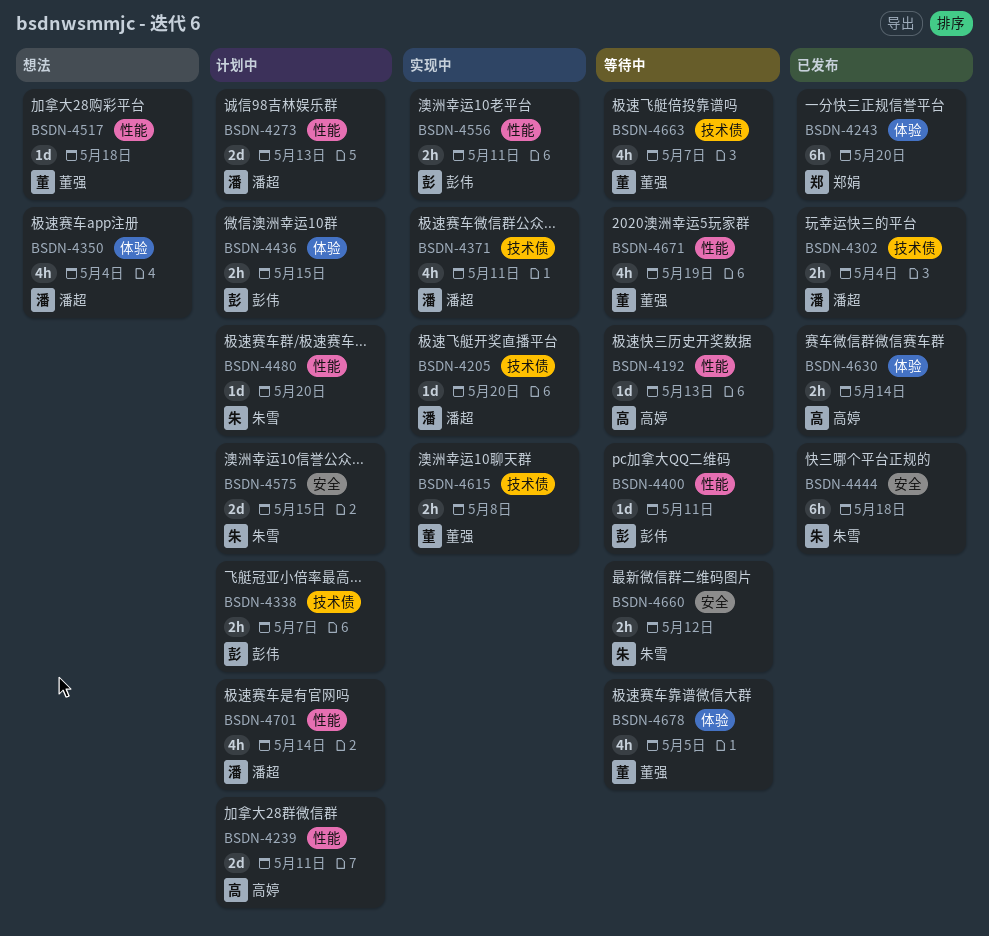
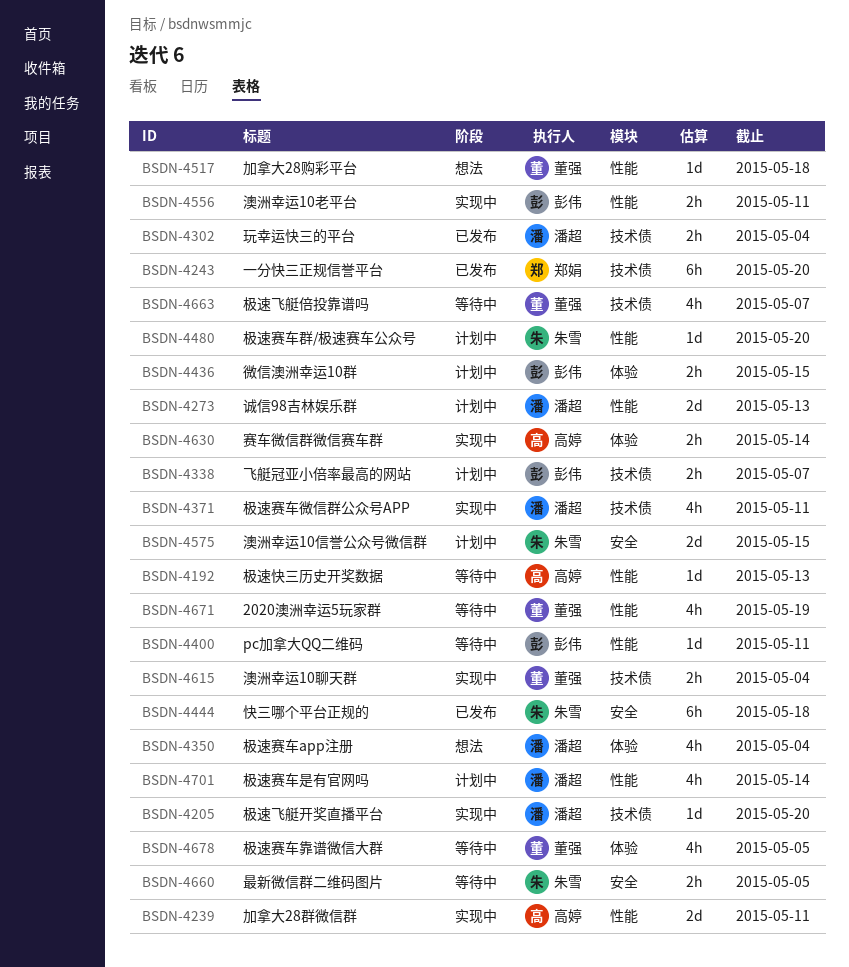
BSDN-4239, status: 计划中 -> 实现中
BSDN-4243, label: 体验 -> 技术债
BSDN-4615, due: May 8 -> May 4
BSDN-4630, status: 已发布 -> 实现中
BSDN-4660, due: May 12 -> May 5

